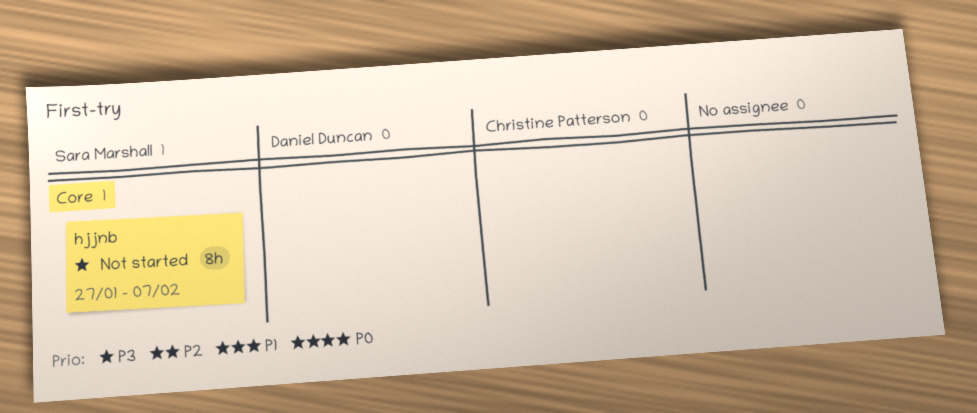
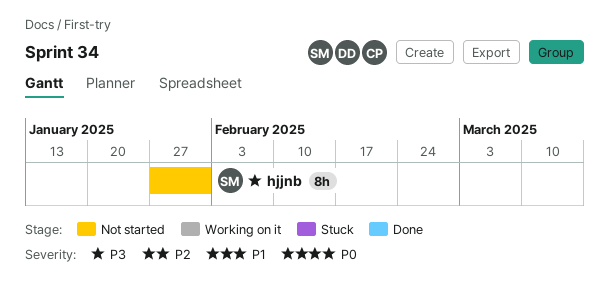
hjjnb, due: Feb 7 -> Jan 31

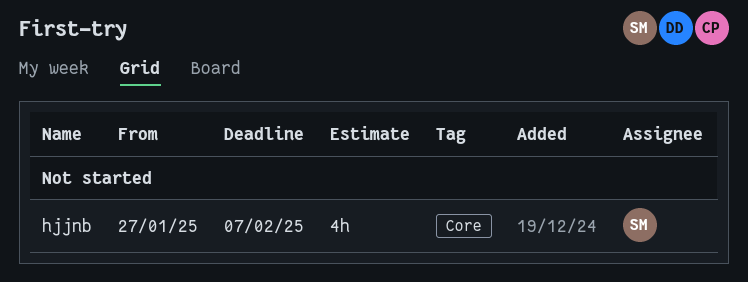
hjjnb, estimate: 8h -> 4h
hjjnb, due: Jan 31 -> Feb 7

